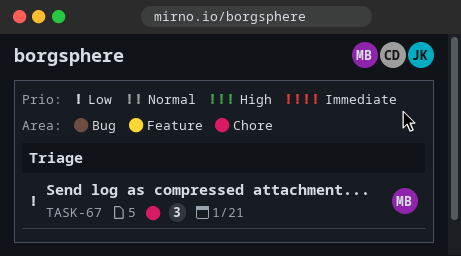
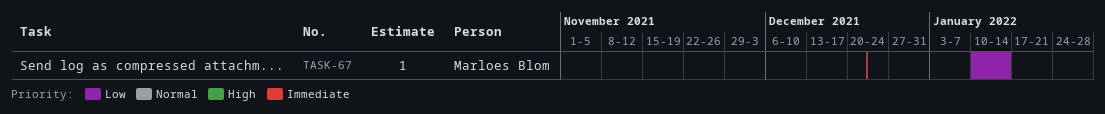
TASK-67, estimate: 3 -> 1
TASK-67, due: Jan 21 -> Jan 14

